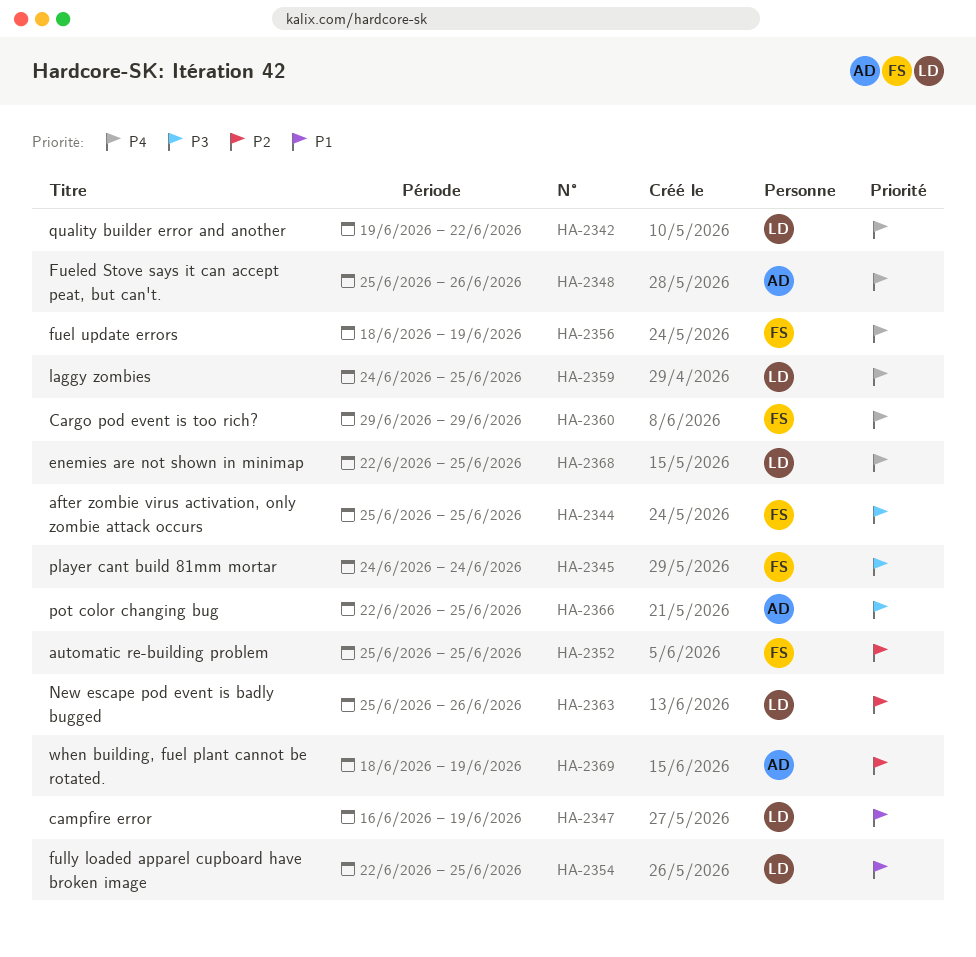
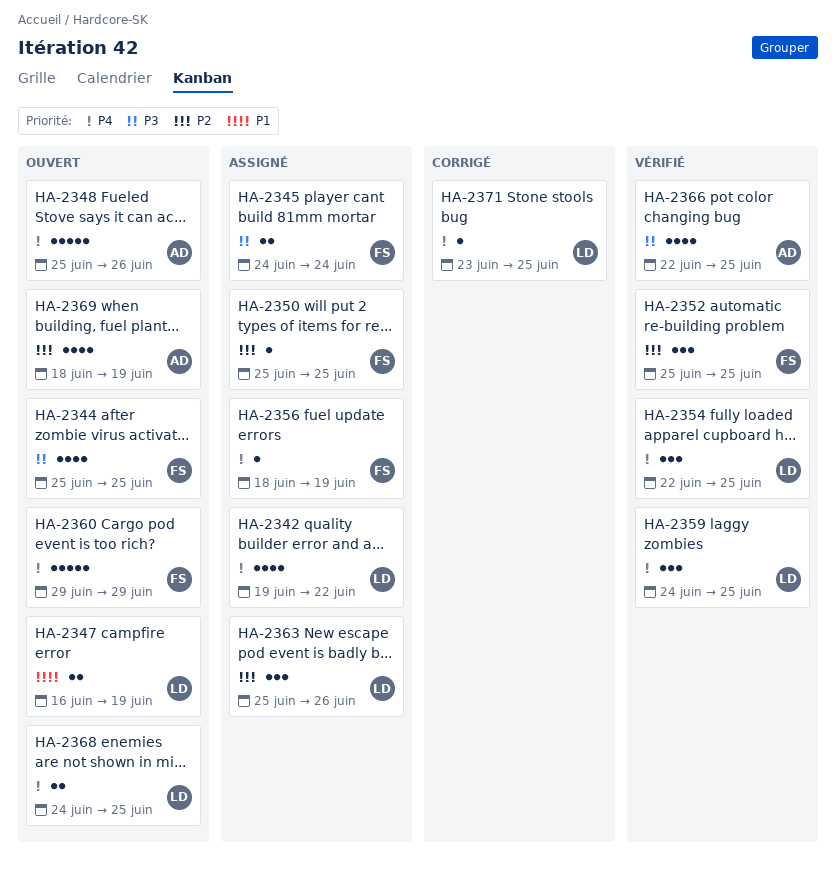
HA-2350: none -> present
HA-2354, priority: P1 -> P4
HA-2368, start: Jun 22 -> Jun 24
HA-2371: none -> present

